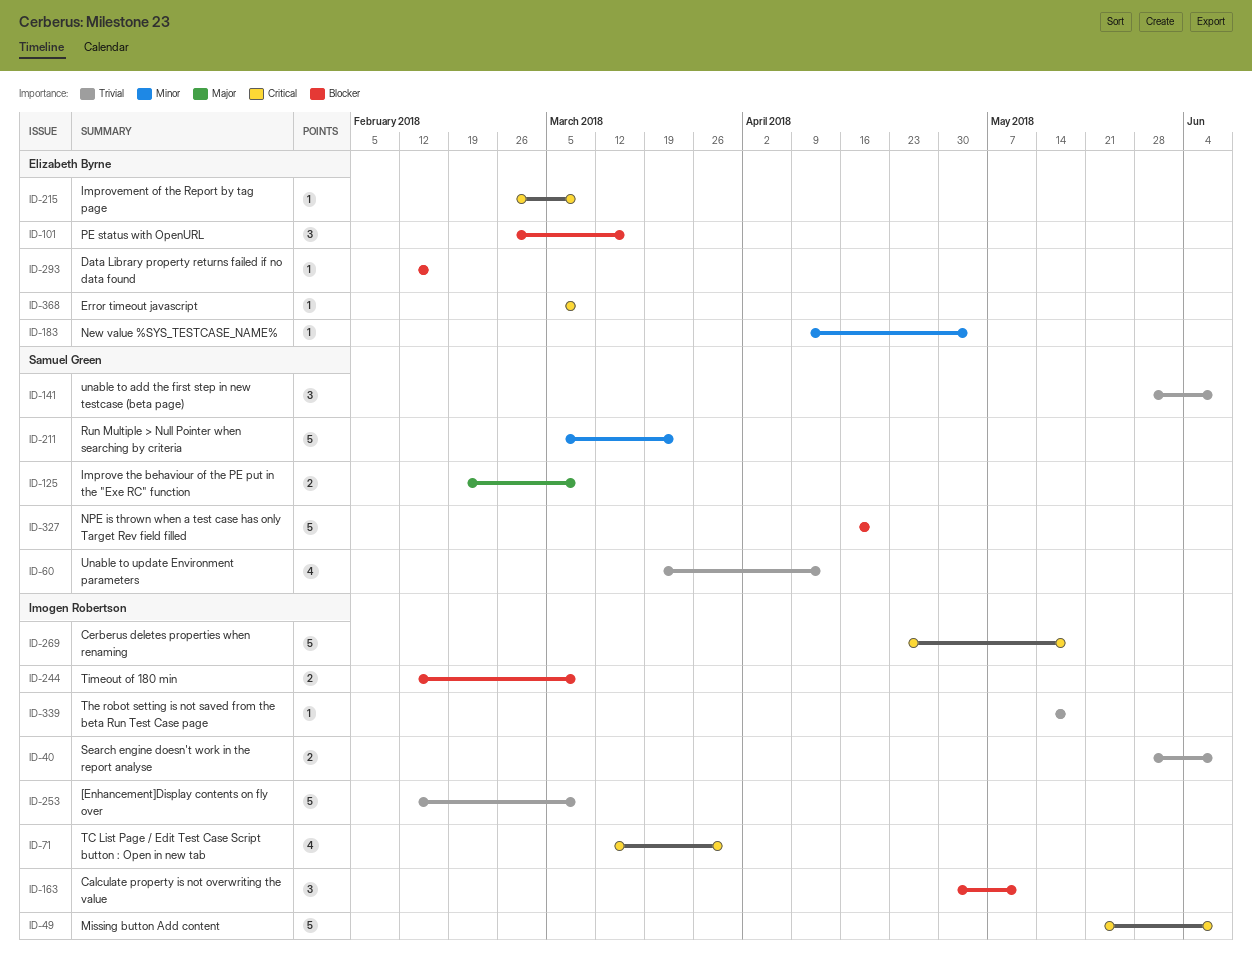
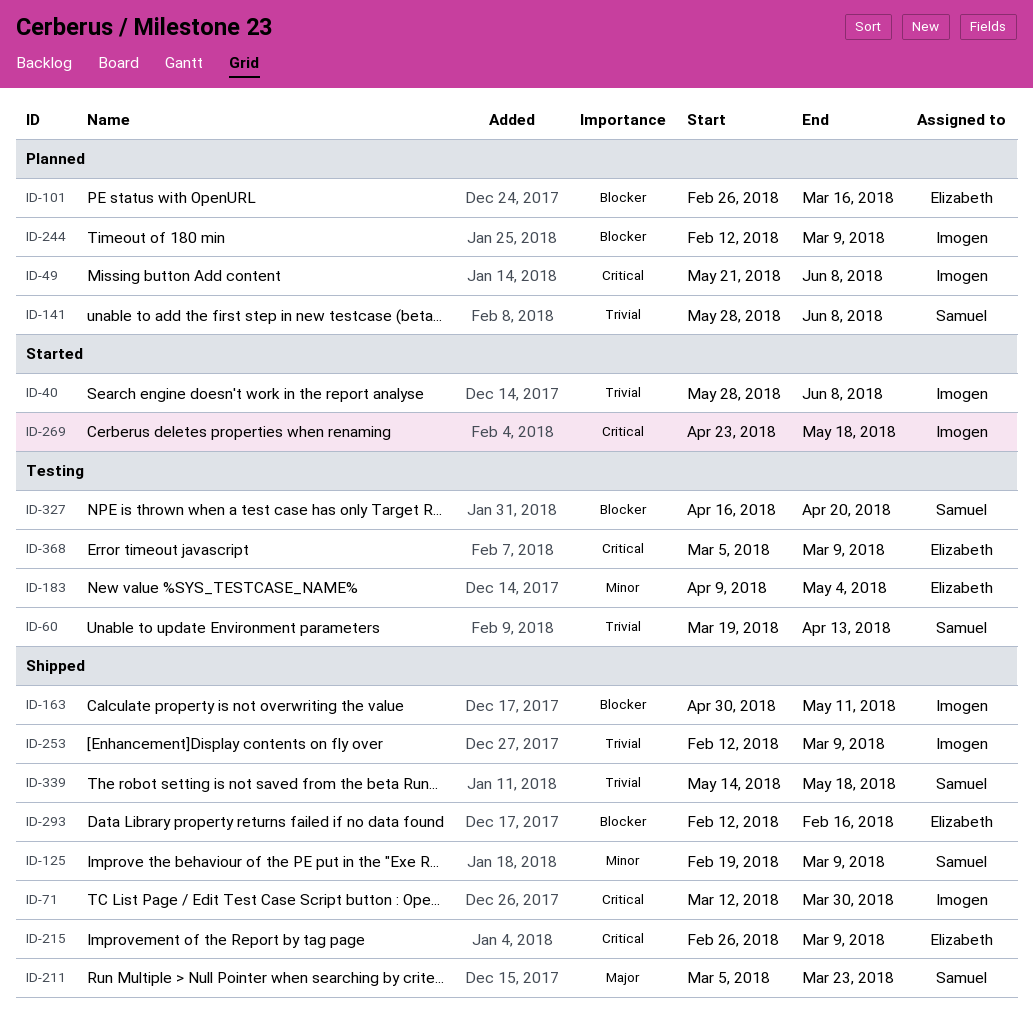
ID-125, priority: Major -> Minor
ID-211, priority: Minor -> Major
ID-339, owner: Imogen Robertson -> Samuel Green

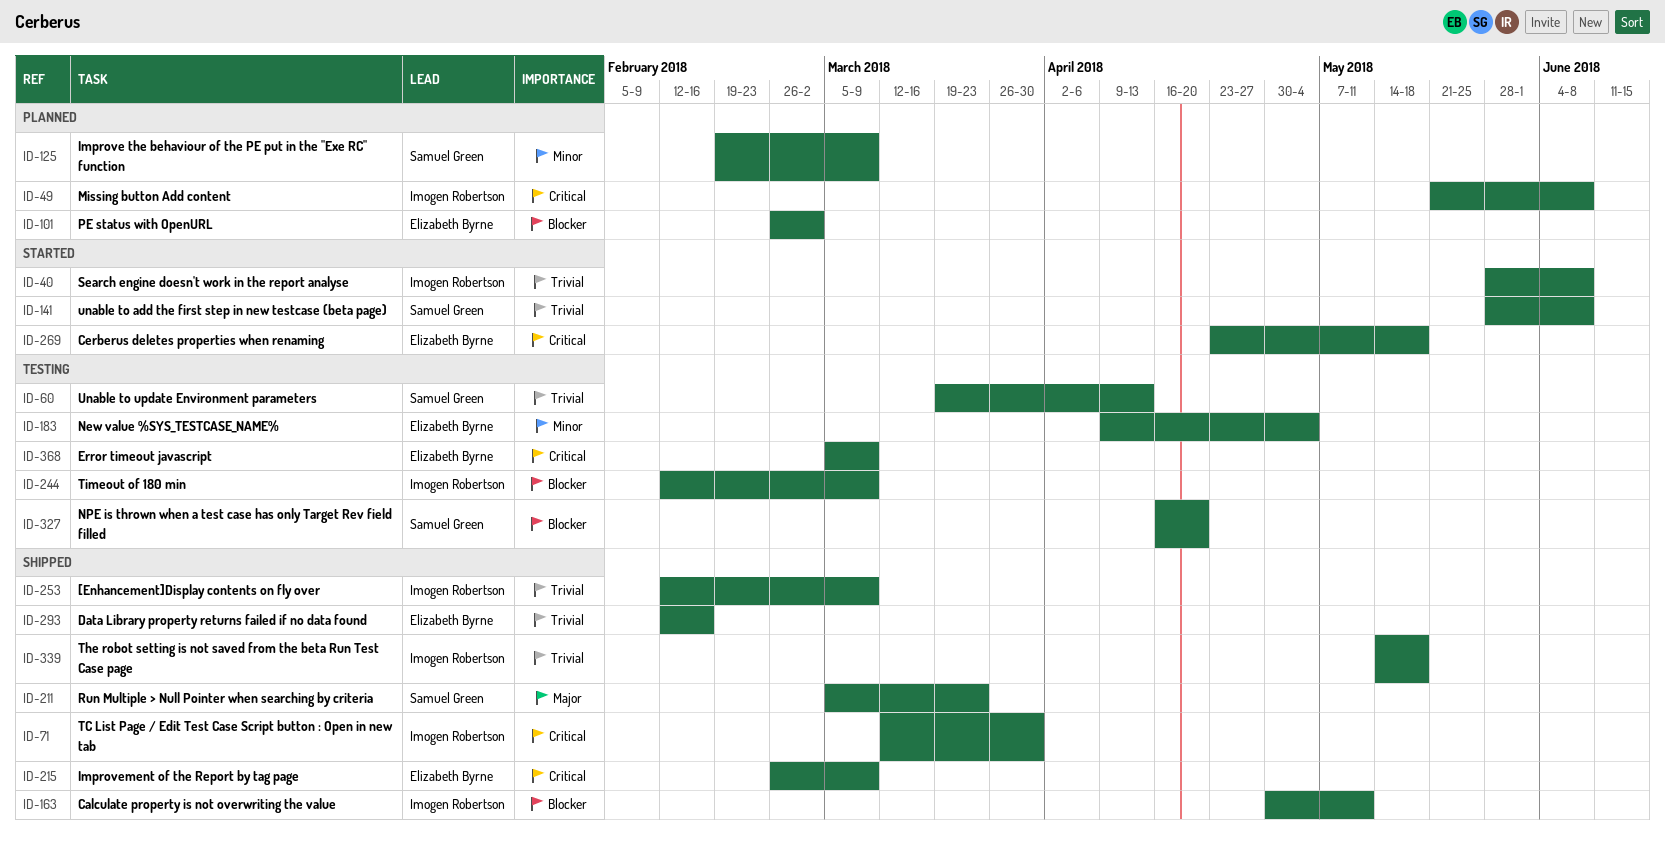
ID-101, due: Mar 16 -> Mar 2
ID-125, status: Shipped -> Planned
ID-141, status: Planned -> Started
ID-244, status: Planned -> Testing
ID-269, owner: Imogen Robertson -> Elizabeth Byrne
ID-293, priority: Blocker -> Trivial
ID-339, owner: Samuel Green -> Imogen Robertson

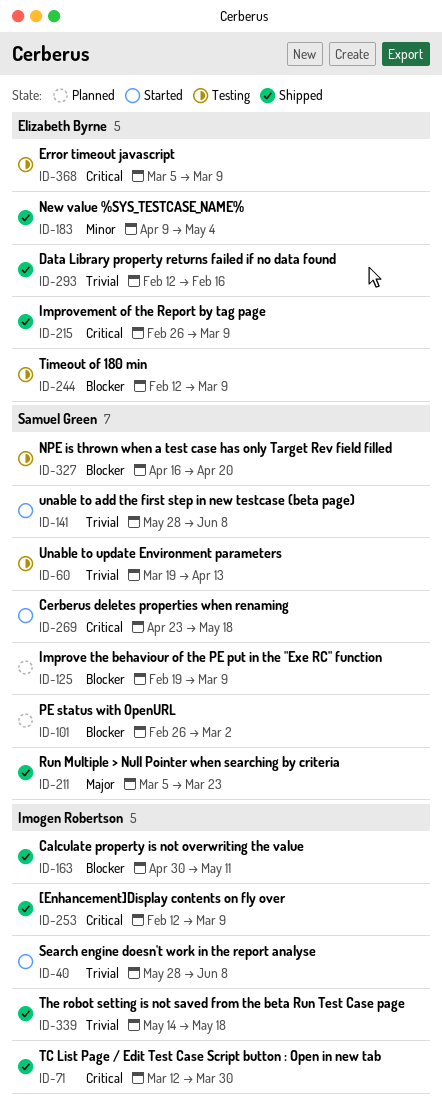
ID-49: present -> none
ID-101, owner: Elizabeth Byrne -> Samuel Green
ID-125, priority: Minor -> Blocker
ID-183, status: Testing -> Shipped
ID-244, owner: Imogen Robertson -> Elizabeth Byrne
ID-253, priority: Trivial -> Critical
ID-269, owner: Elizabeth Byrne -> Samuel Green

